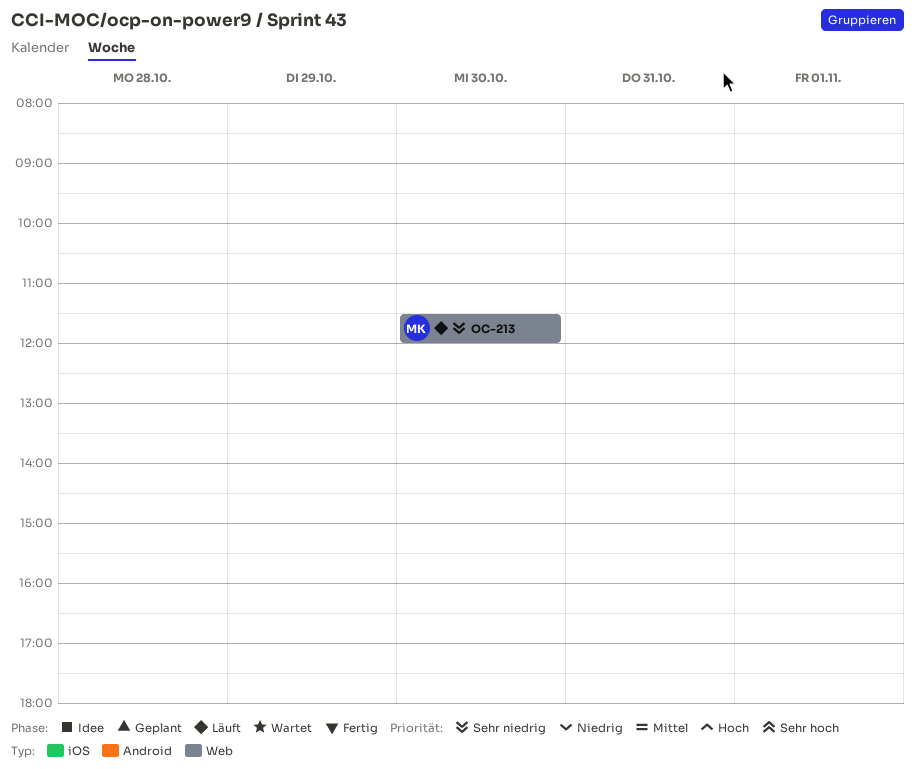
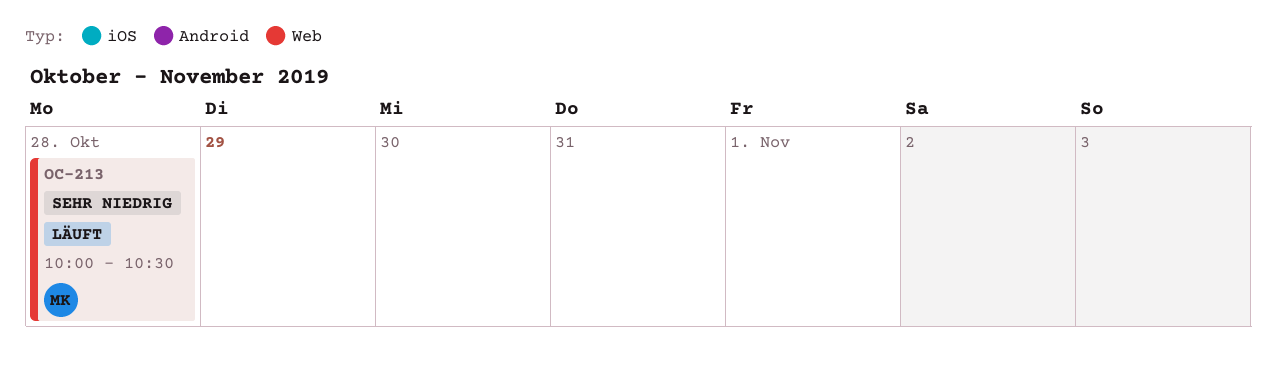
OC-213, day: Oct 30 -> Oct 28
OC-213, begins: 11:30 -> 10:00
OC-213, ends: 12:00 -> 10:30

